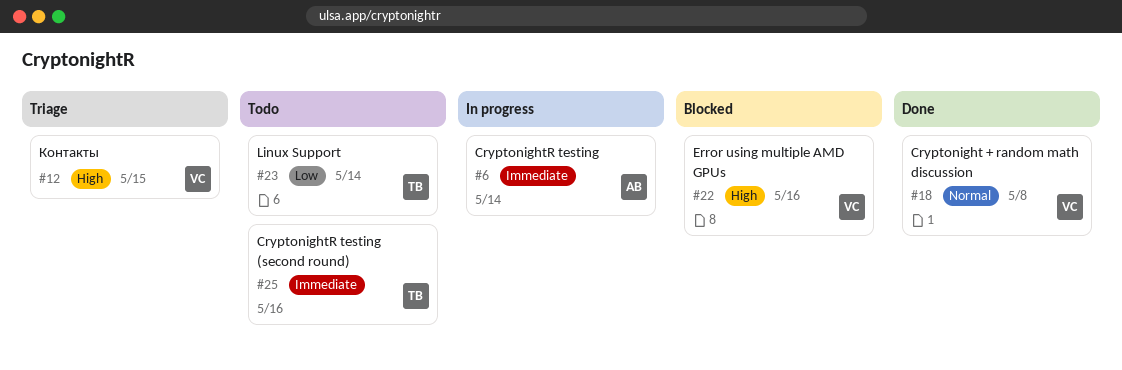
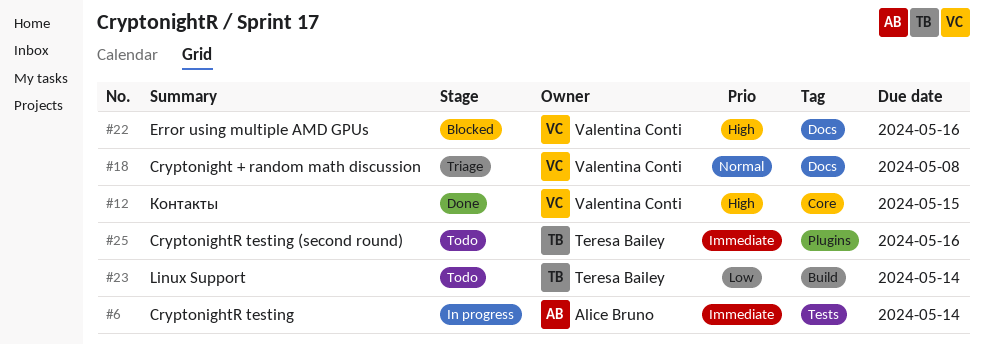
#12, status: Triage -> Done
#18, status: Done -> Triage

